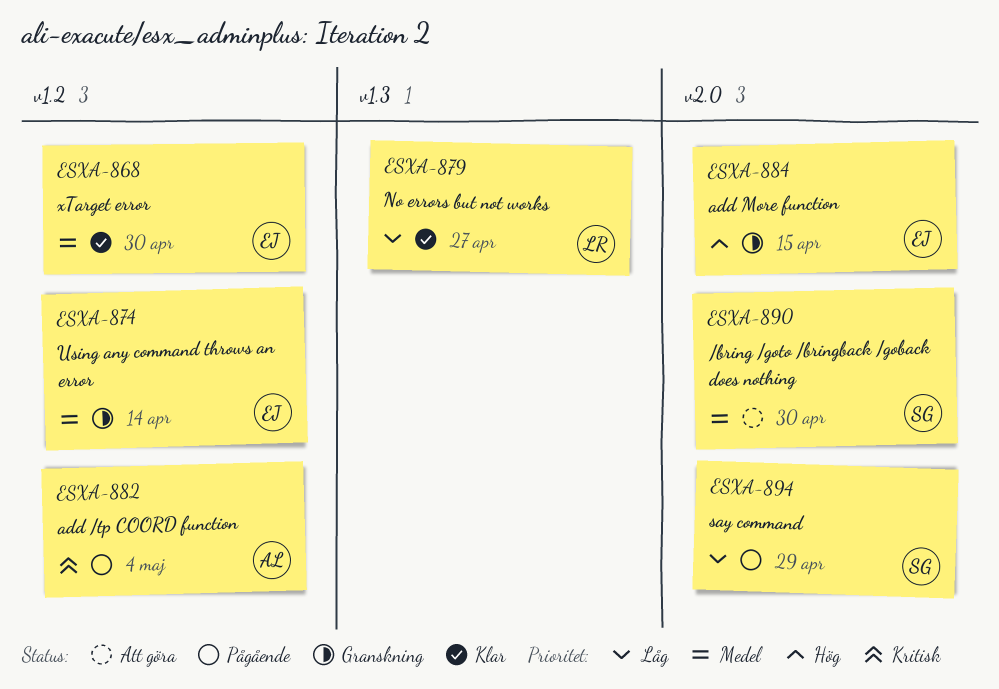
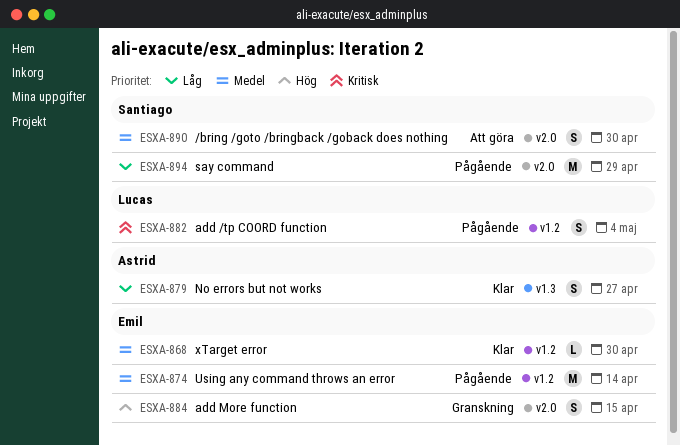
ESXA-874, status: Granskning -> Pågående
ESXA-879, owner: Lucas -> Astrid
ESXA-882, owner: Astrid -> Lucas

